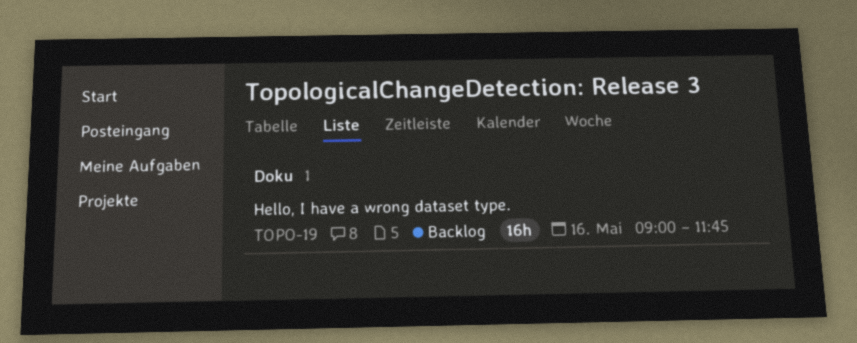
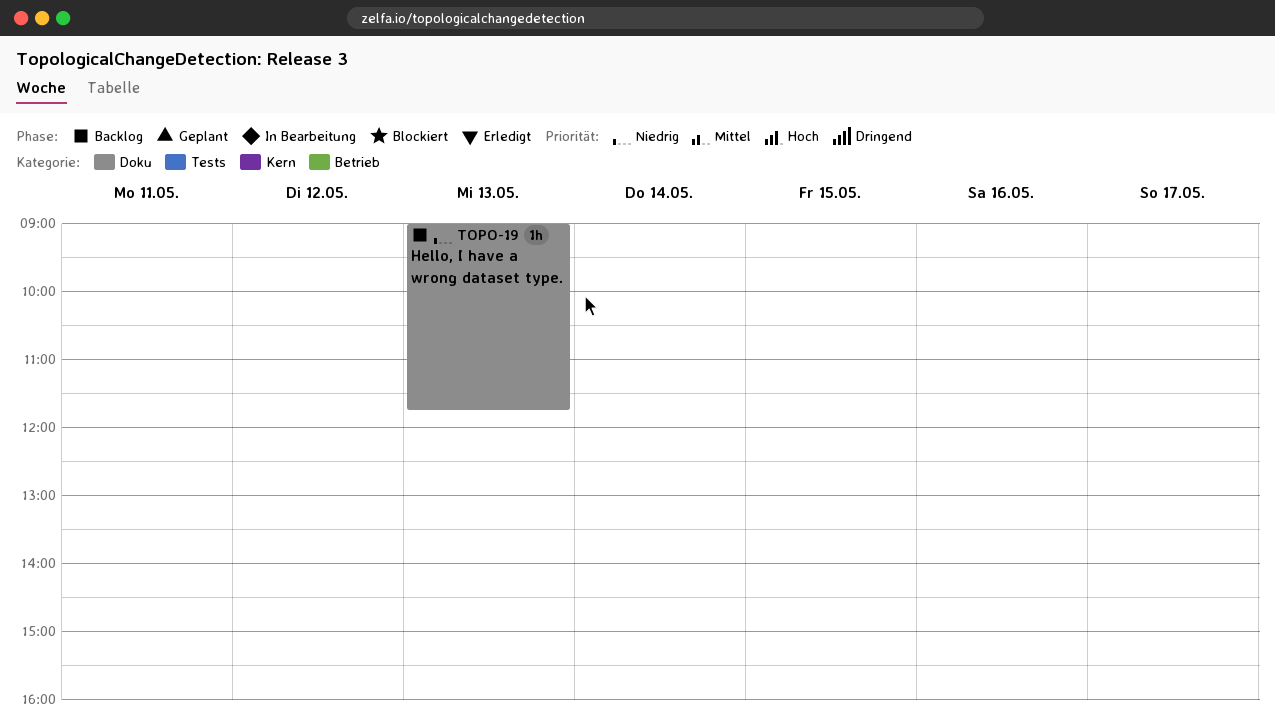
TOPO-19, estimate: 16h -> 1h
TOPO-19, day: May 16 -> May 13

